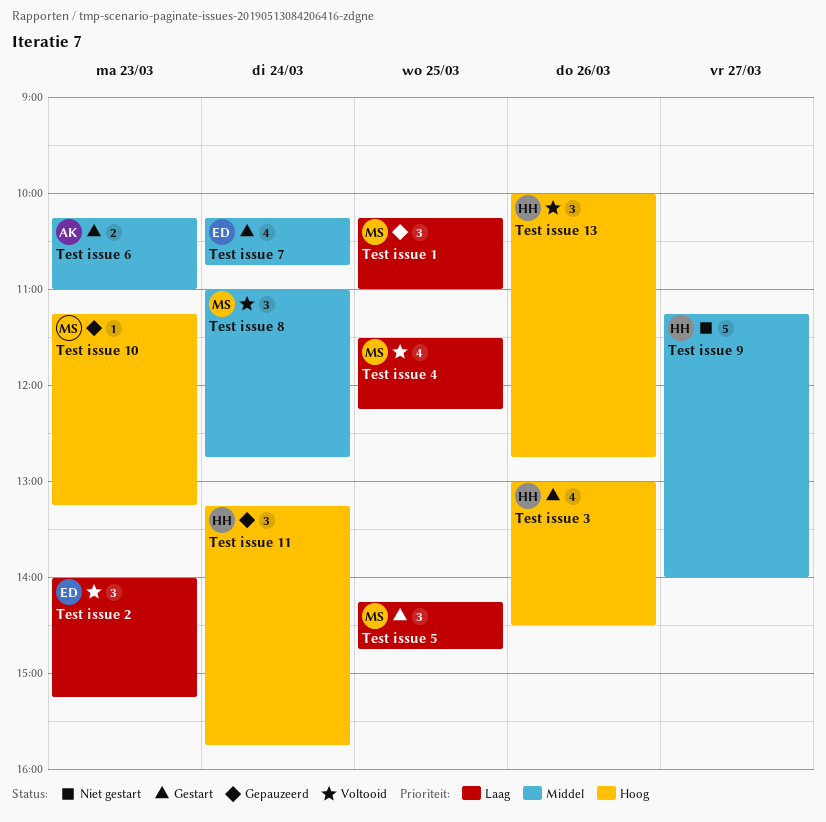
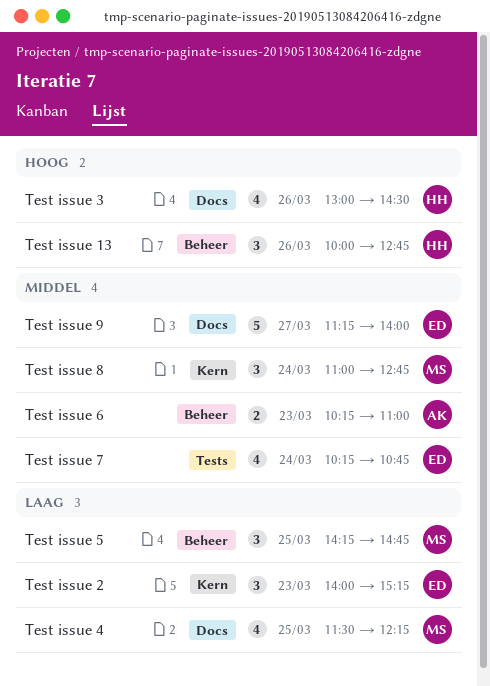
Test issue 1: present -> none
Test issue 10: present -> none
Test issue 11: present -> none
Test issue 9, owner: HH -> ED

